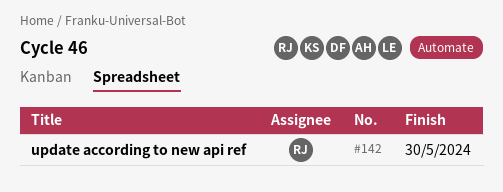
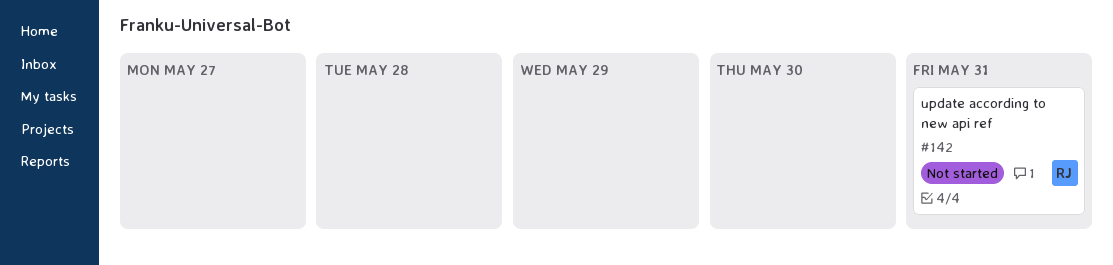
#142, due: May 30 -> May 31

